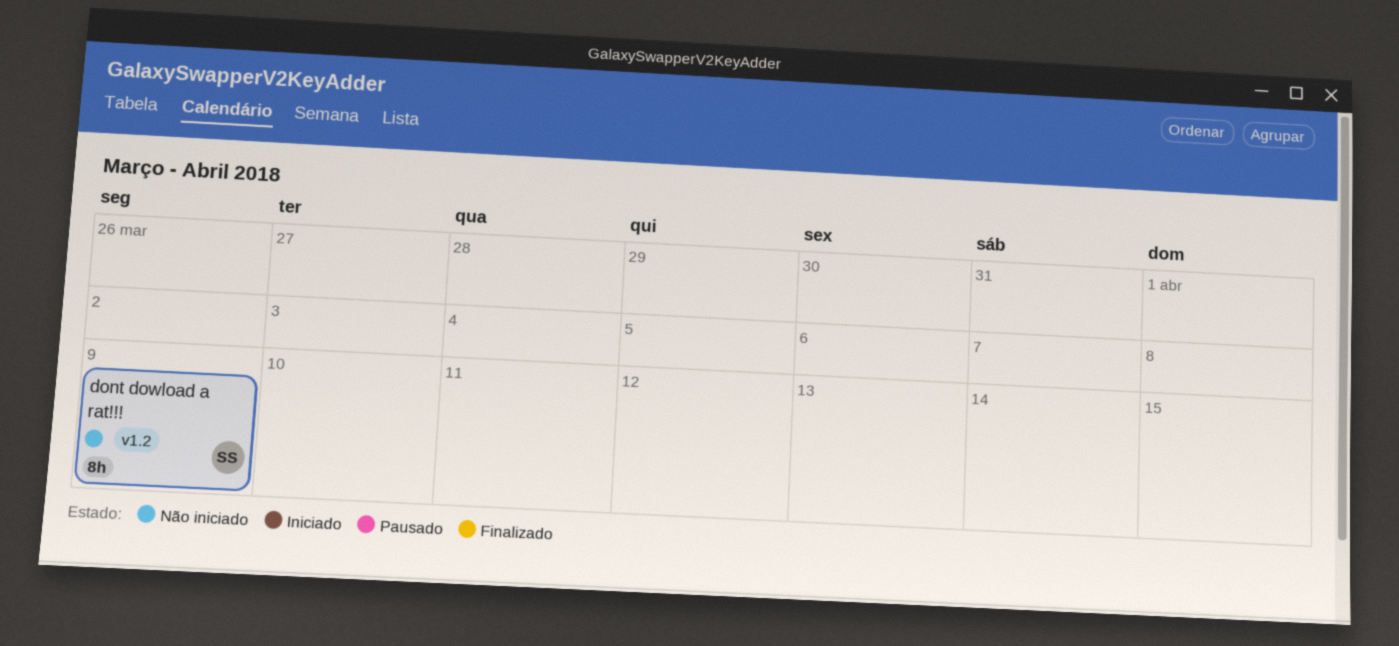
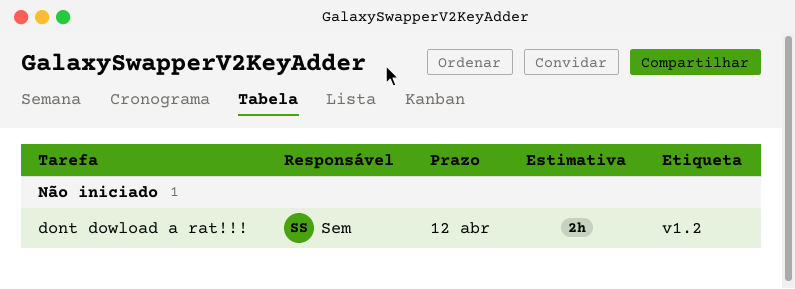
dont dowload a rat!!!, estimate: 8h -> 2h
dont dowload a rat!!!, due: Apr 9 -> Apr 12

